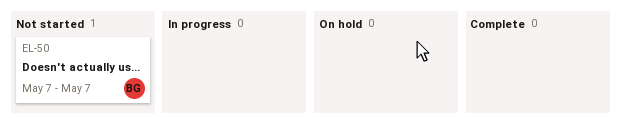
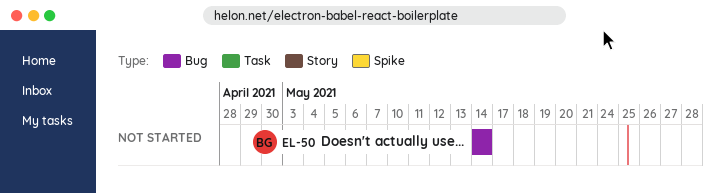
EL-50, start: May 7 -> May 14
EL-50, due: May 7 -> May 14

